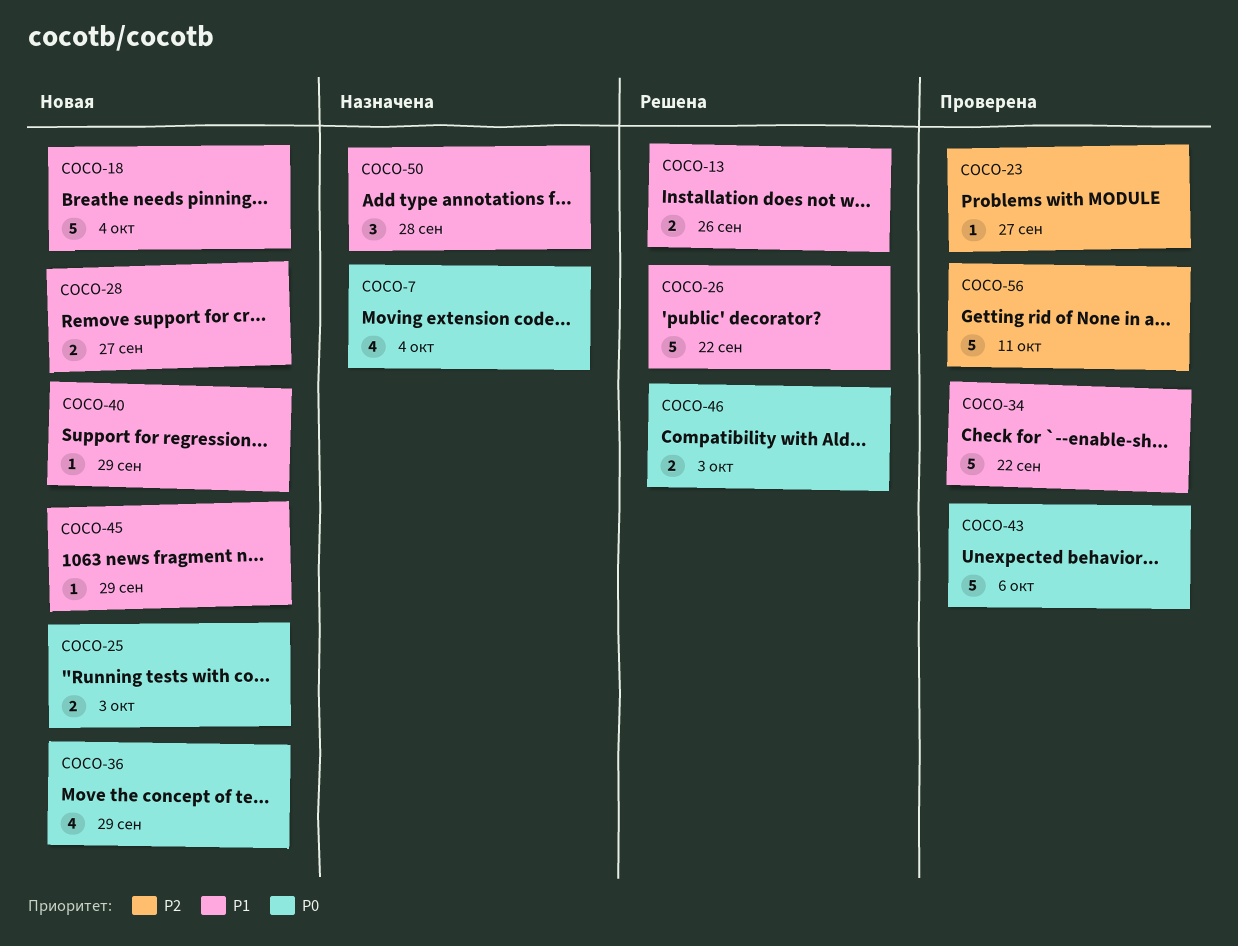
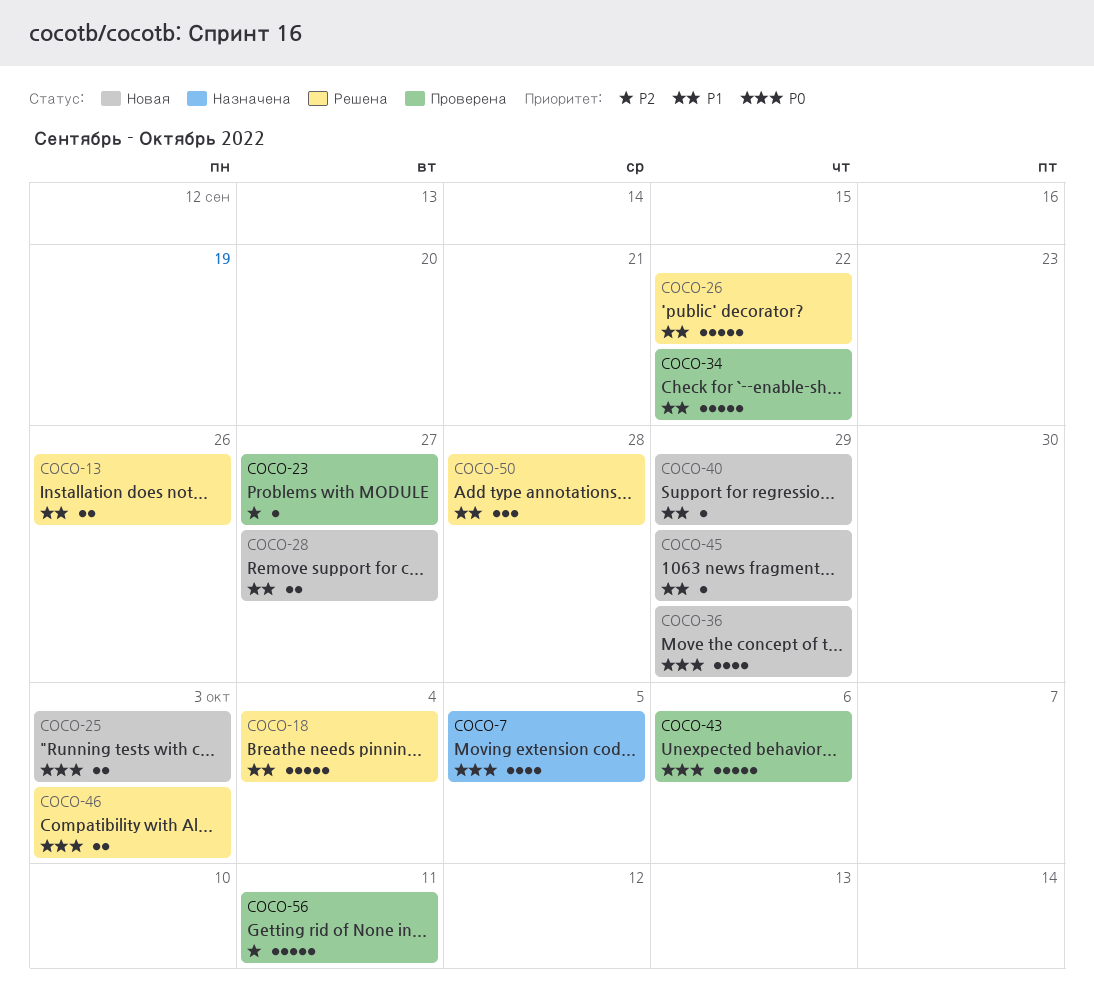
COCO-7, due: Oct 4 -> Oct 5
COCO-18, status: Новая -> Решена
COCO-50, status: Назначена -> Решена

